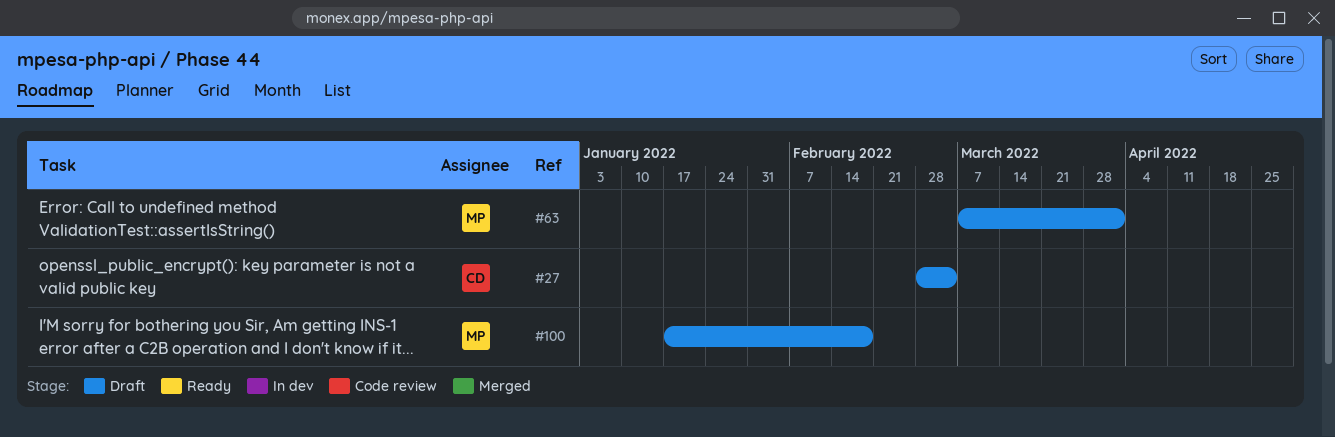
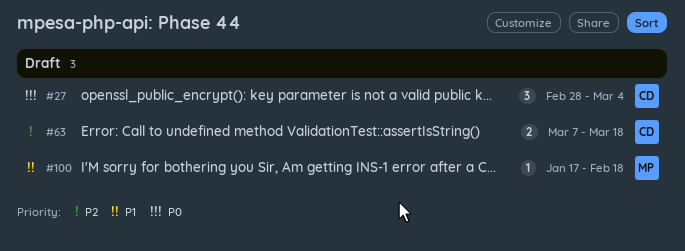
#63, owner: MP -> CD
#63, due: Apr 1 -> Mar 18

